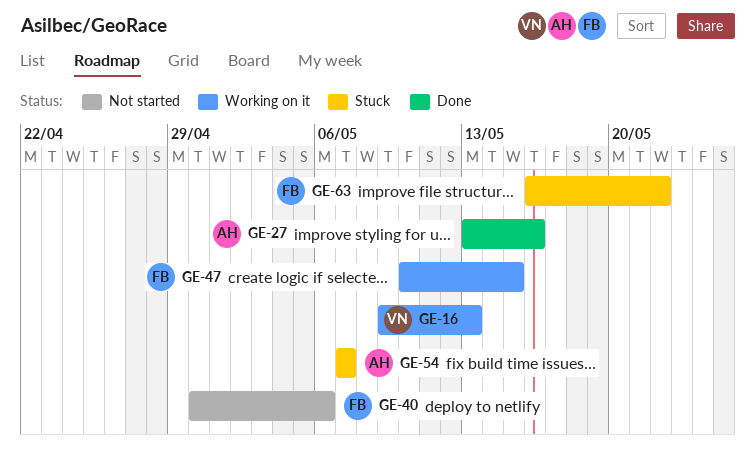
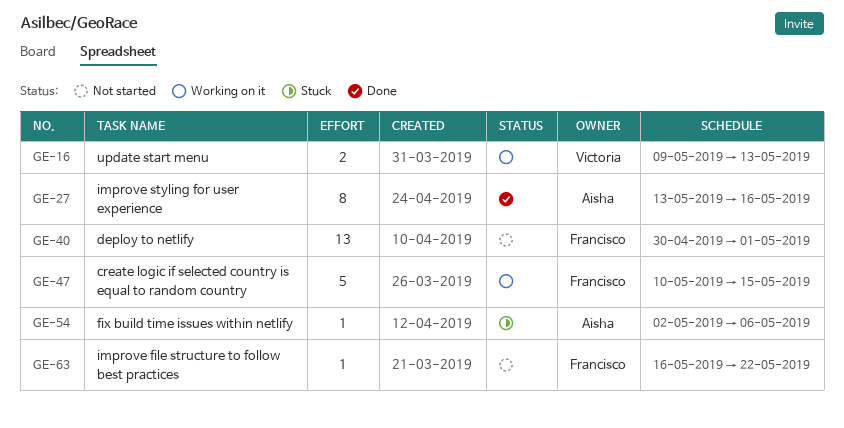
GE-40, due: May 6 -> May 1
GE-54, start: May 7 -> May 2
GE-54, due: May 7 -> May 6
GE-63, status: Stuck -> Not started

